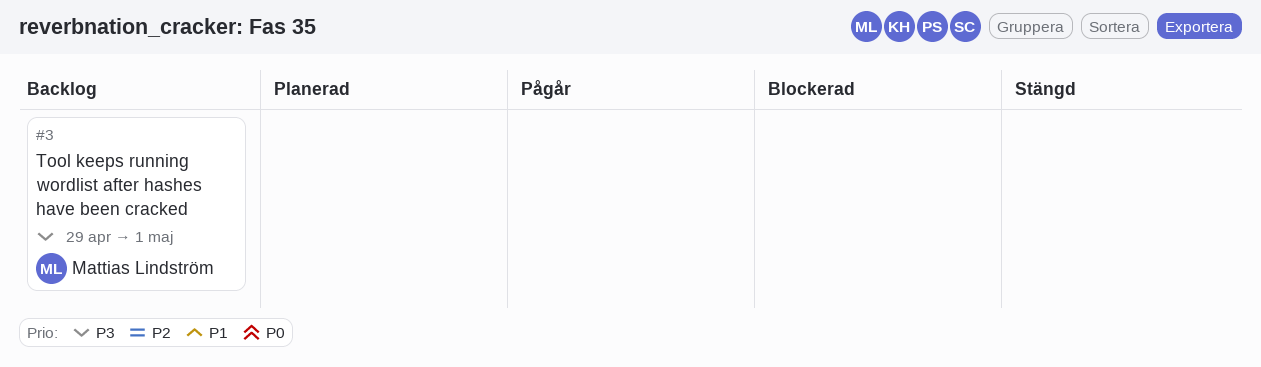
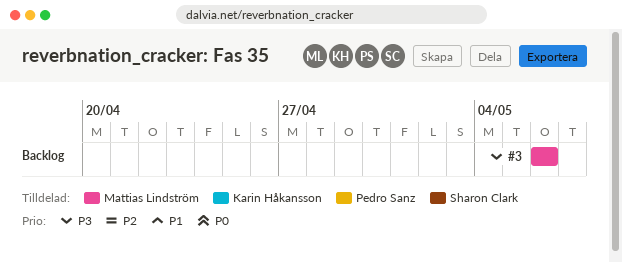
#3, start: Apr 29 -> May 6
#3, due: May 1 -> May 6

